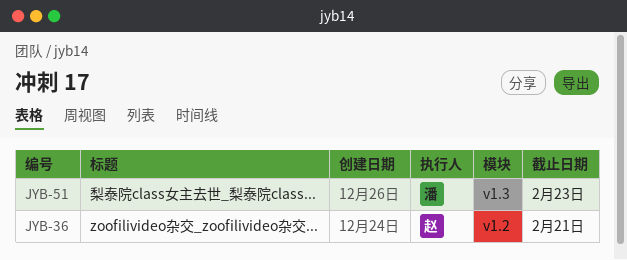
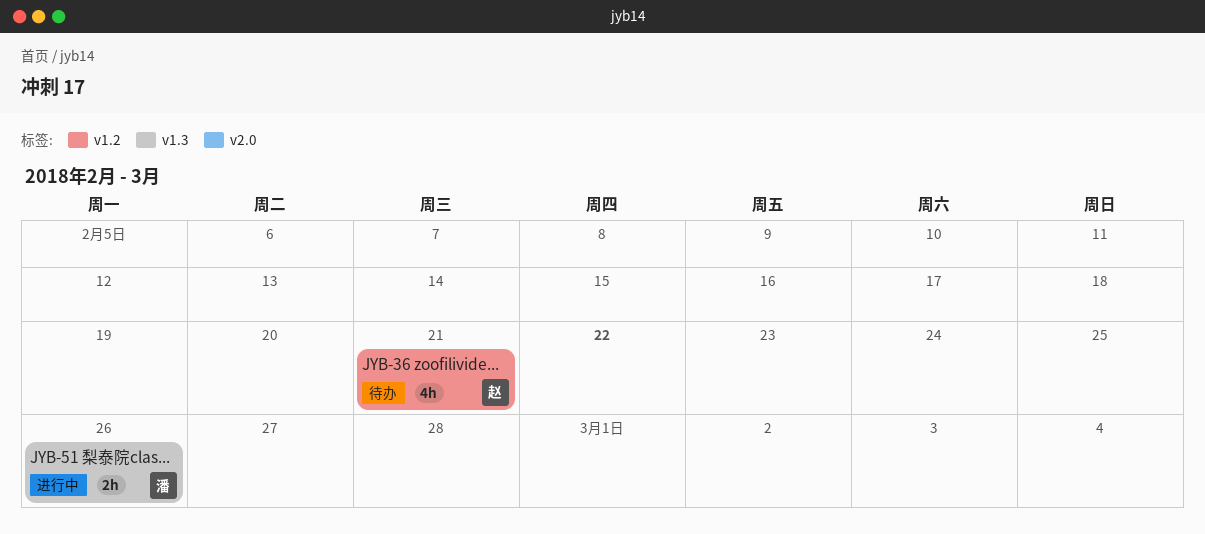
JYB-51, due: Feb 23 -> Feb 26

